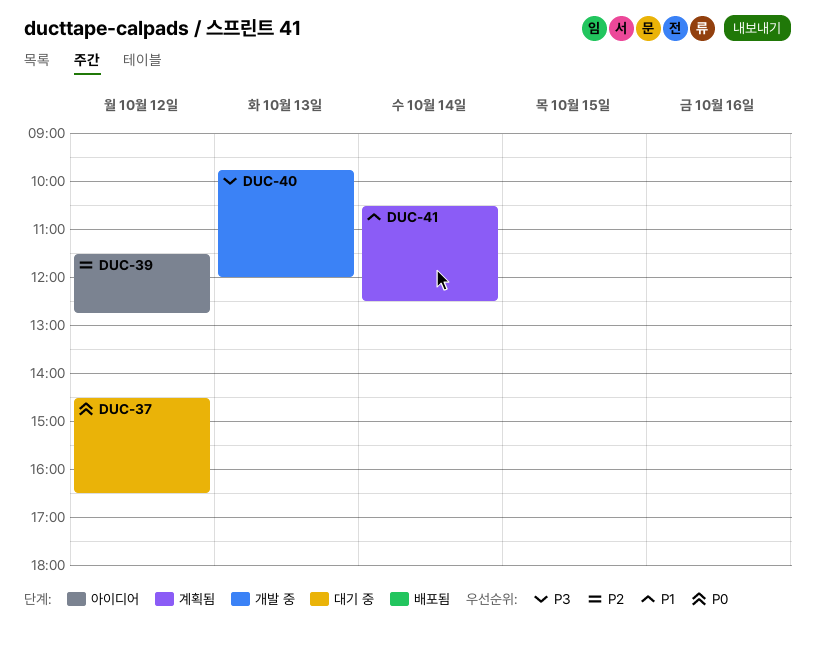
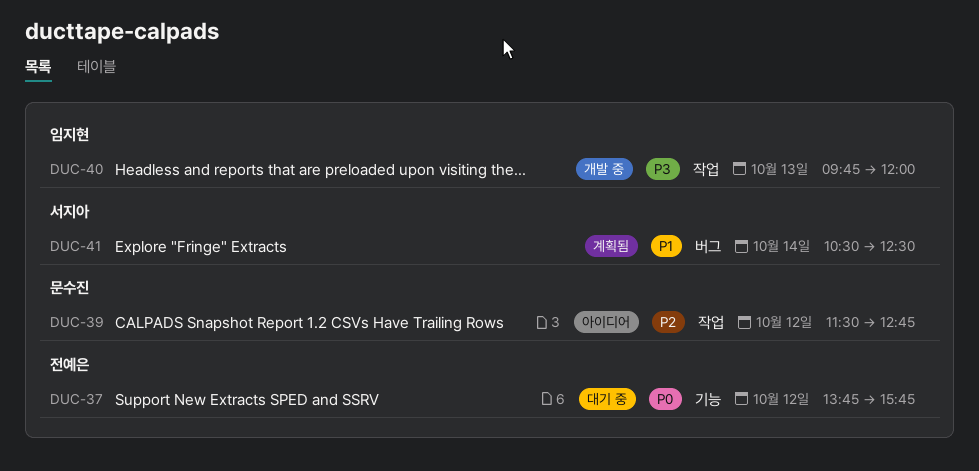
DUC-37, begins: 14:30 -> 13:45
DUC-37, ends: 16:30 -> 15:45

